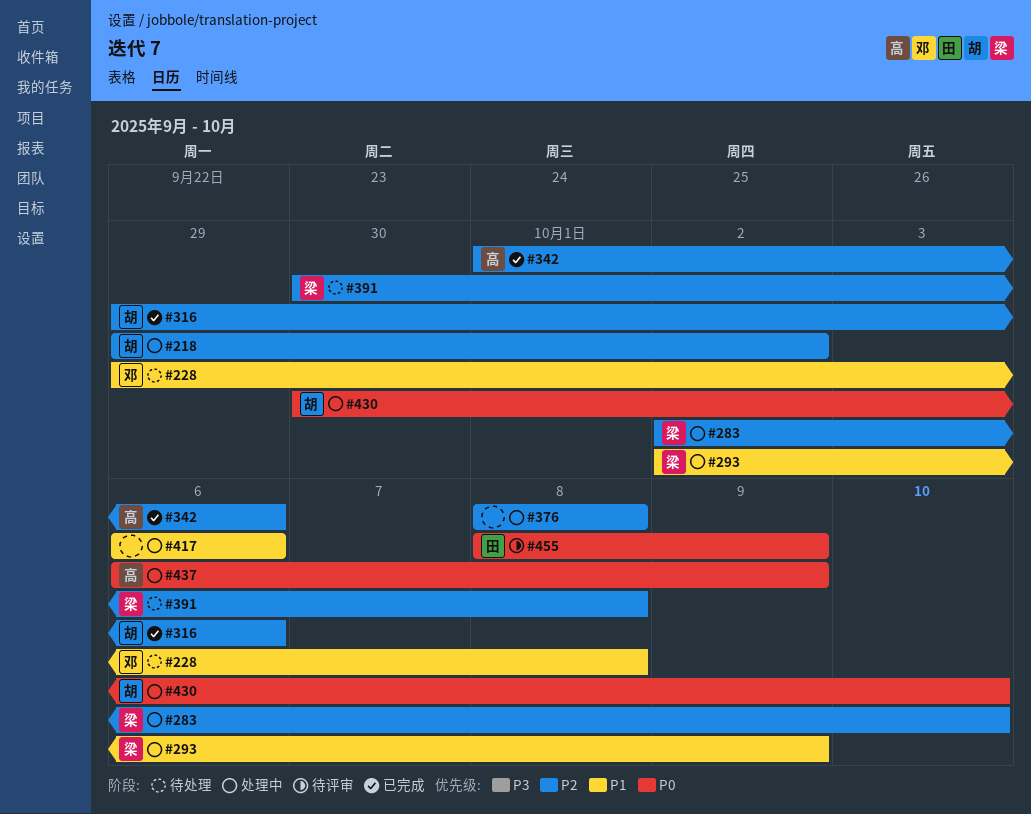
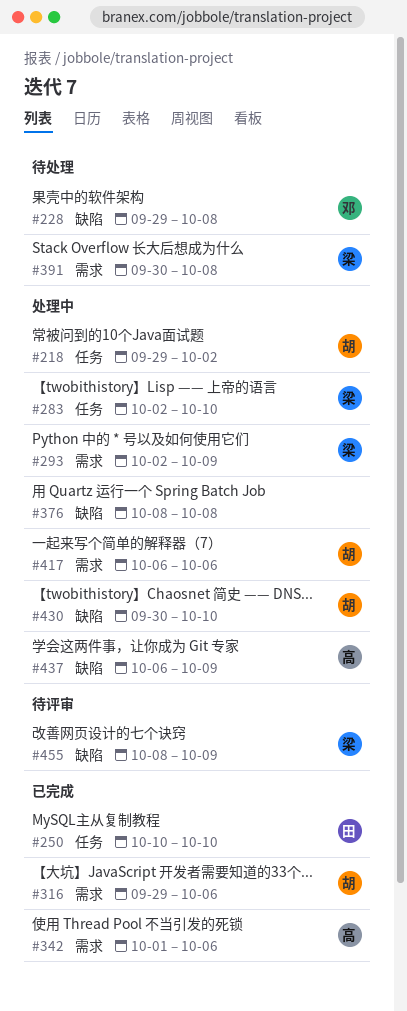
#250: none -> present
#417, owner: none -> 胡
#455, owner: 田 -> 梁

